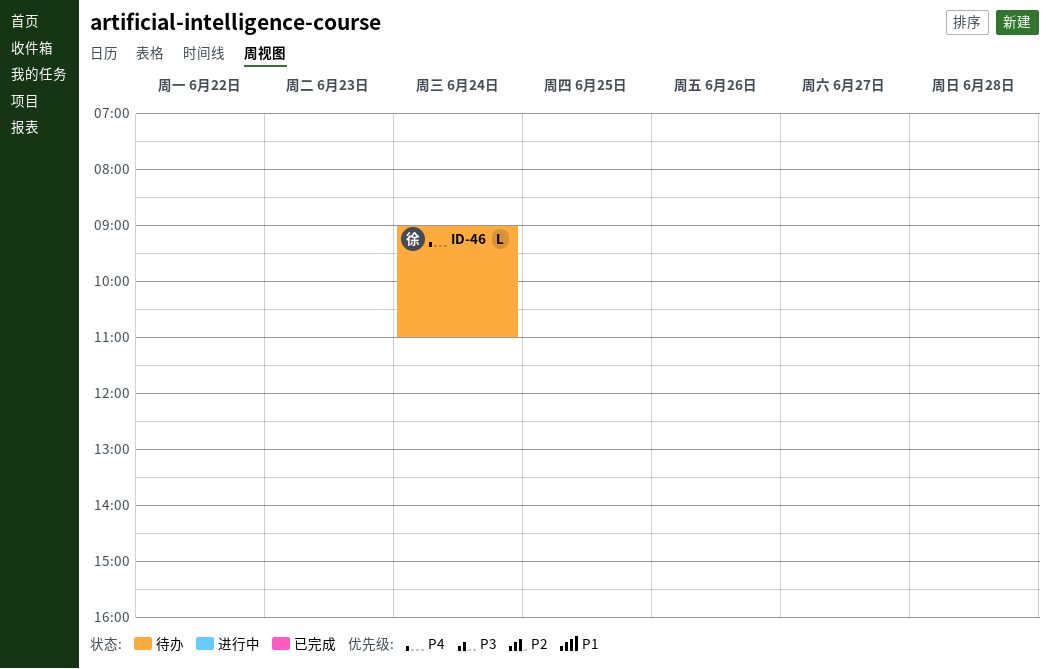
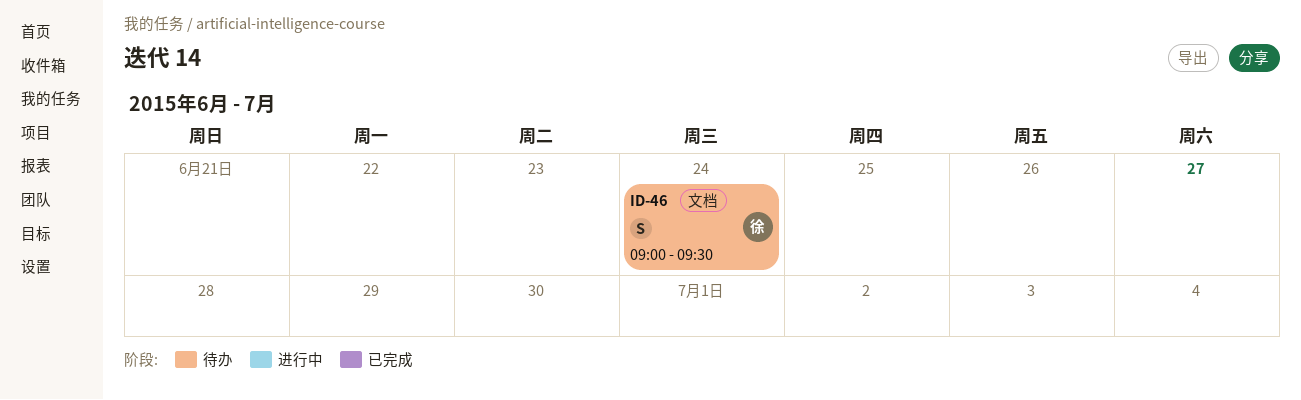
ID-46, estimate: L -> S
ID-46, ends: 11:00 -> 09:30

